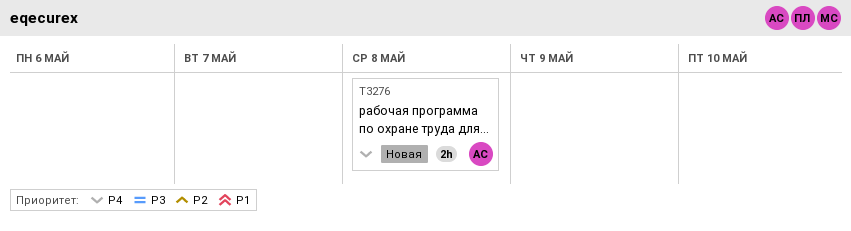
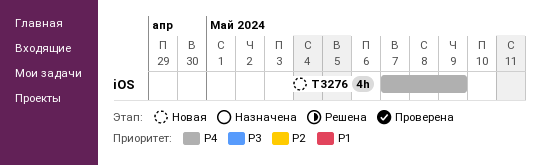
T3276, estimate: 2h -> 4h
T3276, due: May 8 -> May 9

